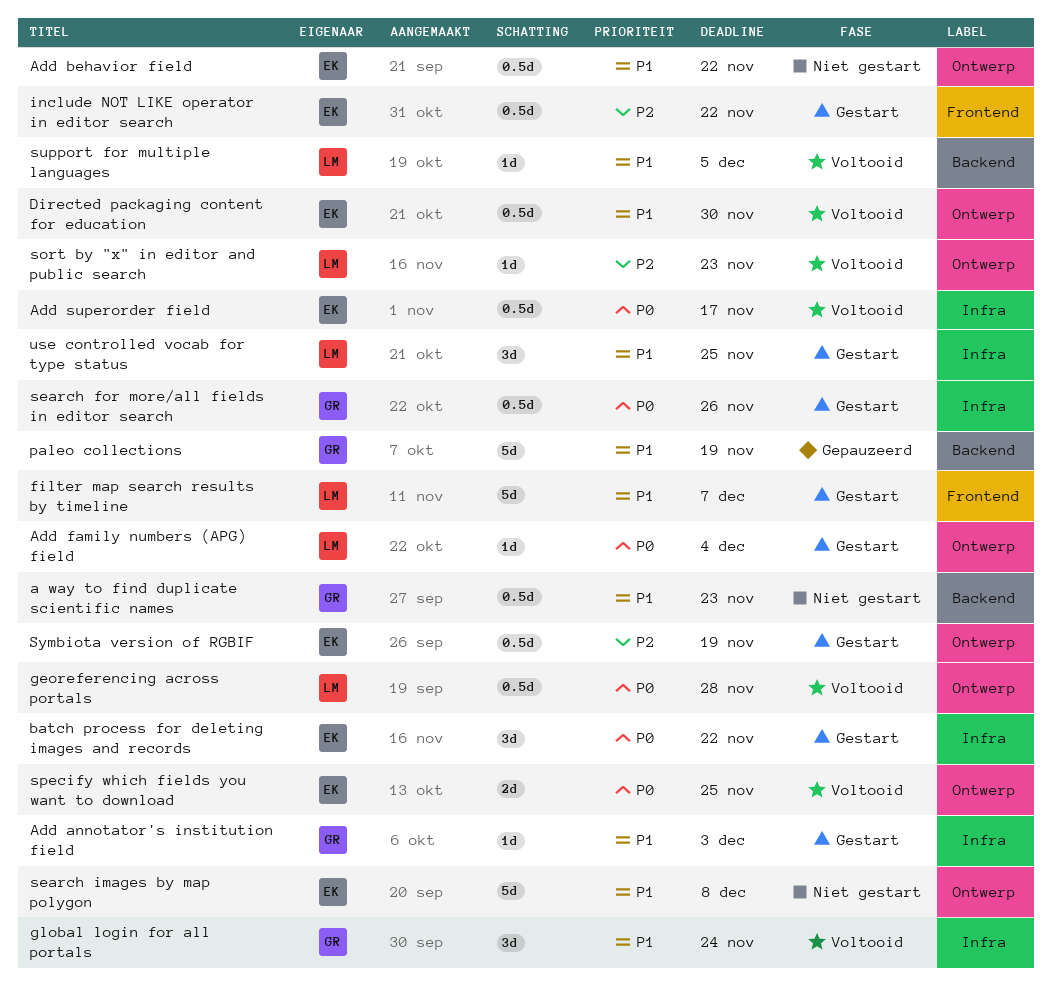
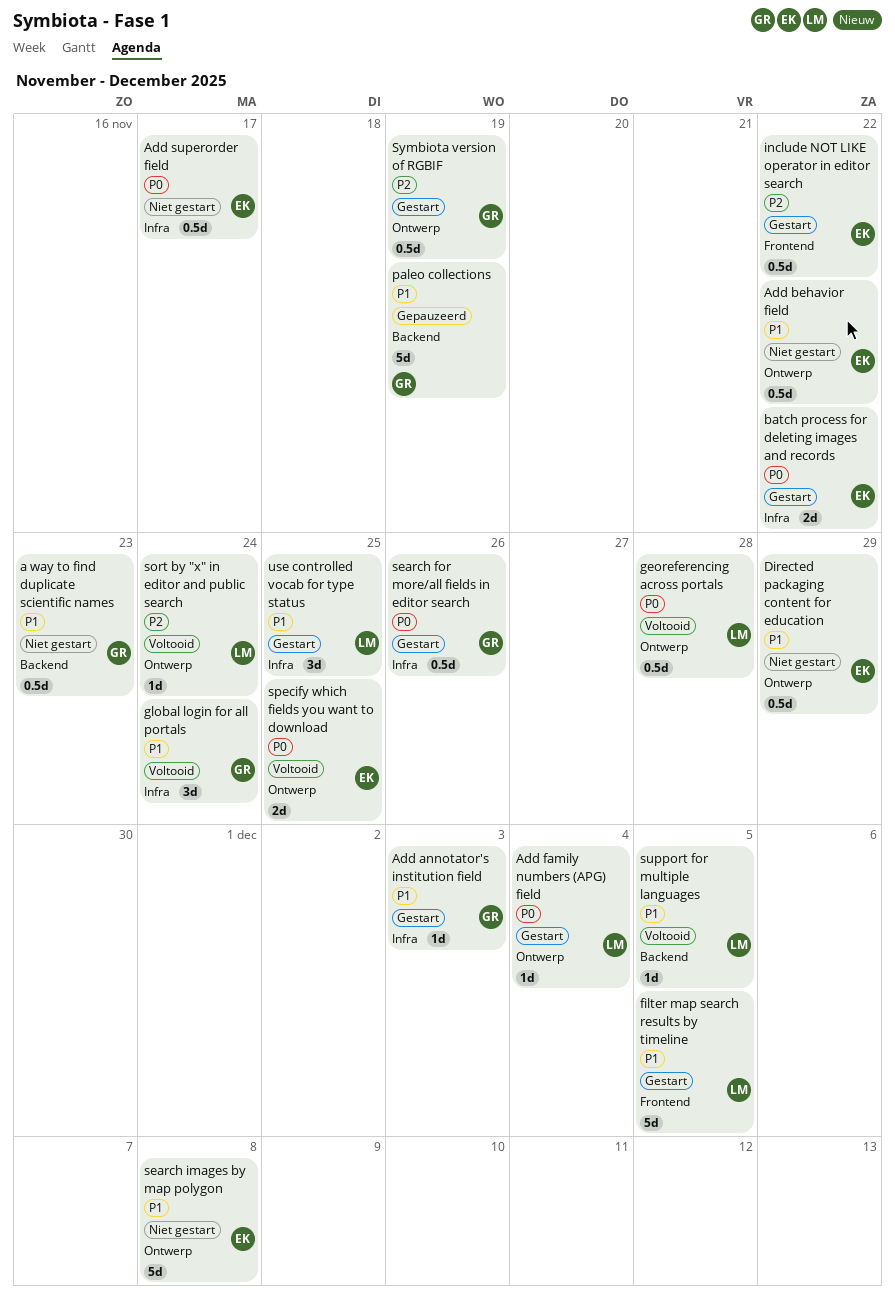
Add superorder field, status: Voltooid -> Niet gestart
batch process for deleting images and records, estimate: 3d -> 2d
Directed packaging content for education, status: Voltooid -> Niet gestart
Directed packaging content for education, due: Nov 30 -> Nov 29
filter map search results by timeline, due: Dec 7 -> Dec 5
sort by "x" in editor and public search, due: Nov 23 -> Nov 24
Symbiota version of RGBIF, owner: EK -> GR

